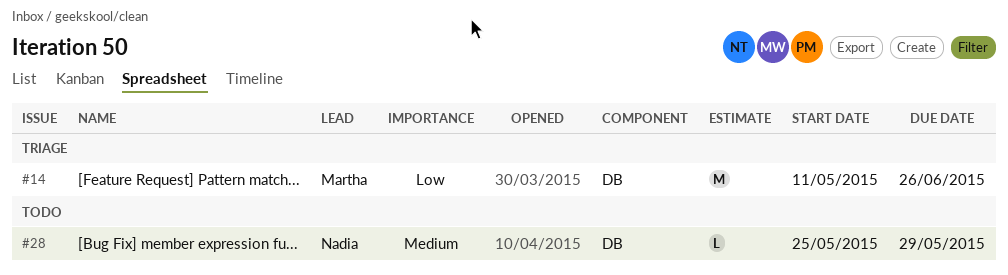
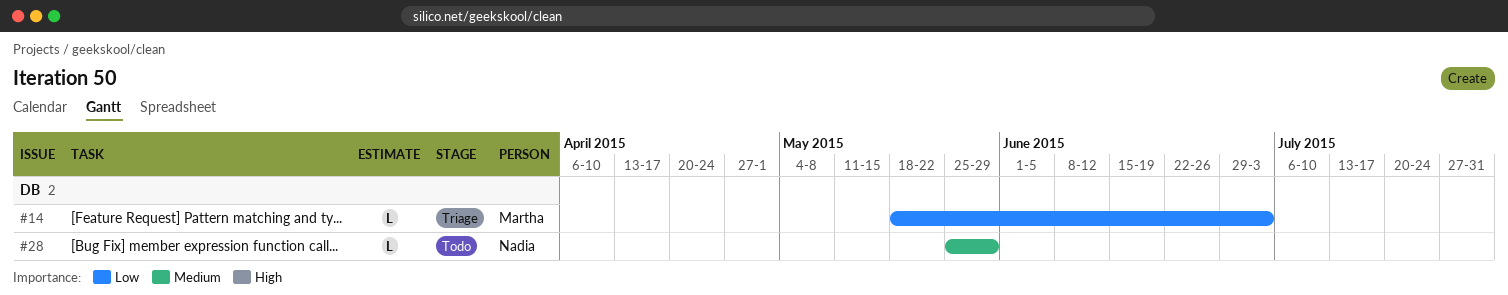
#14, estimate: M -> L
#14, start: May 11 -> May 18
#14, due: Jun 26 -> Jul 3

